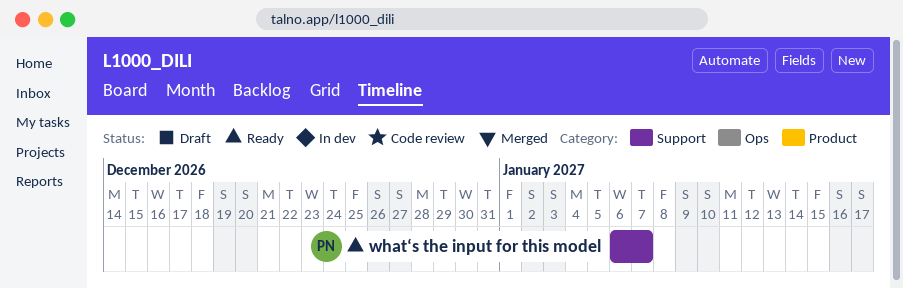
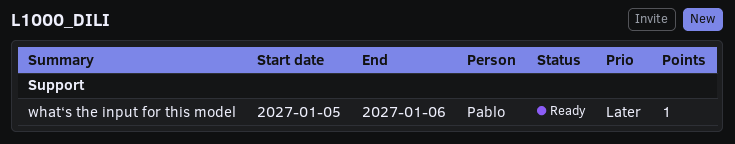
what‘s the input for this model, start: Jan 6 -> Jan 5
what‘s the input for this model, due: Jan 7 -> Jan 6

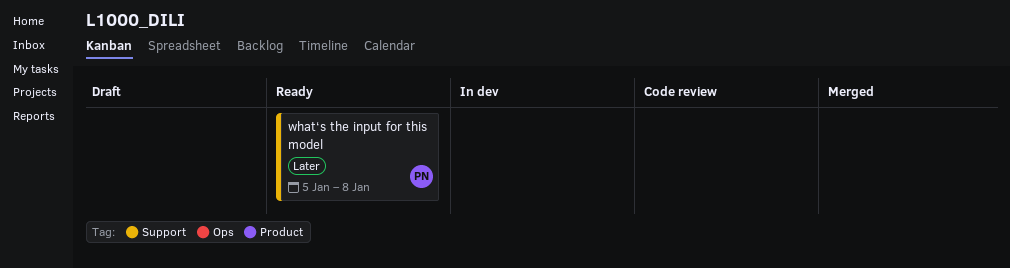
what‘s the input for this model, due: Jan 6 -> Jan 8

